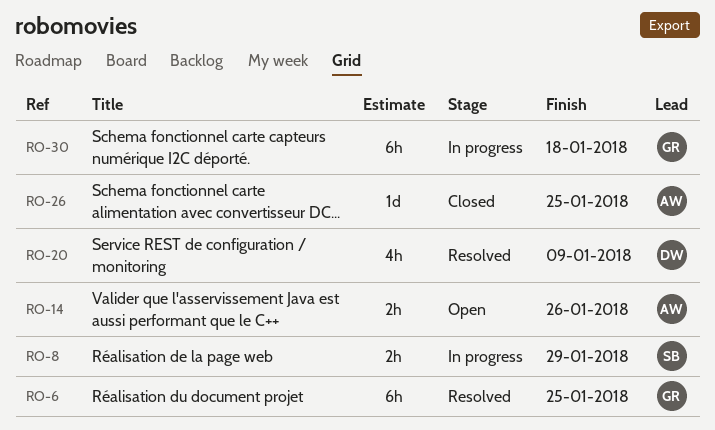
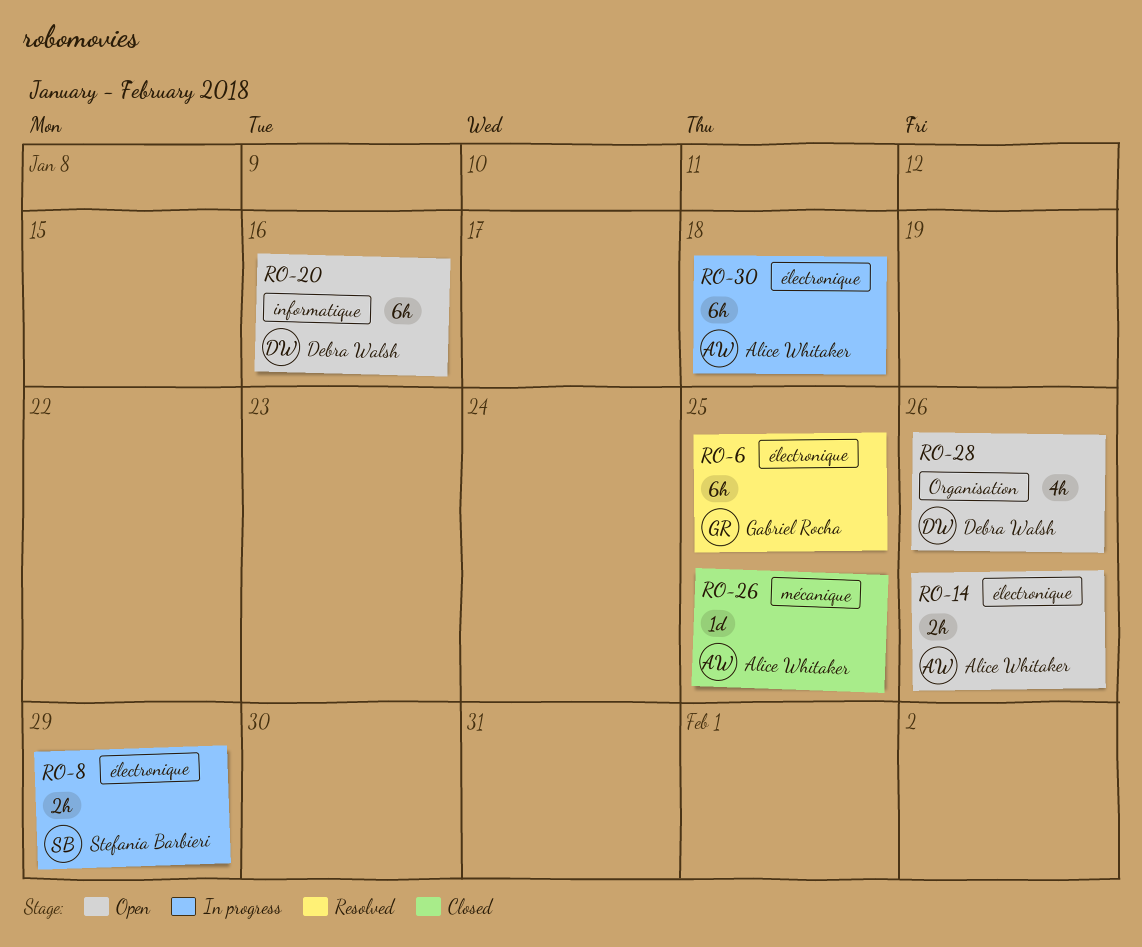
RO-20, status: Resolved -> Open
RO-20, estimate: 4h -> 6h
RO-20, due: Jan 9 -> Jan 16
RO-28: none -> present
RO-30, owner: Gabriel Rocha -> Alice Whitaker

